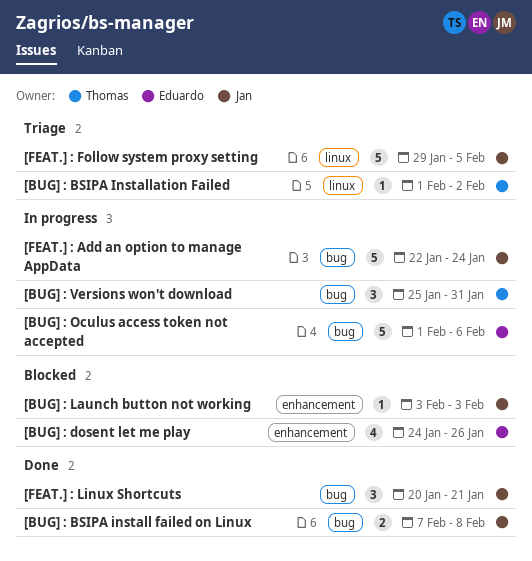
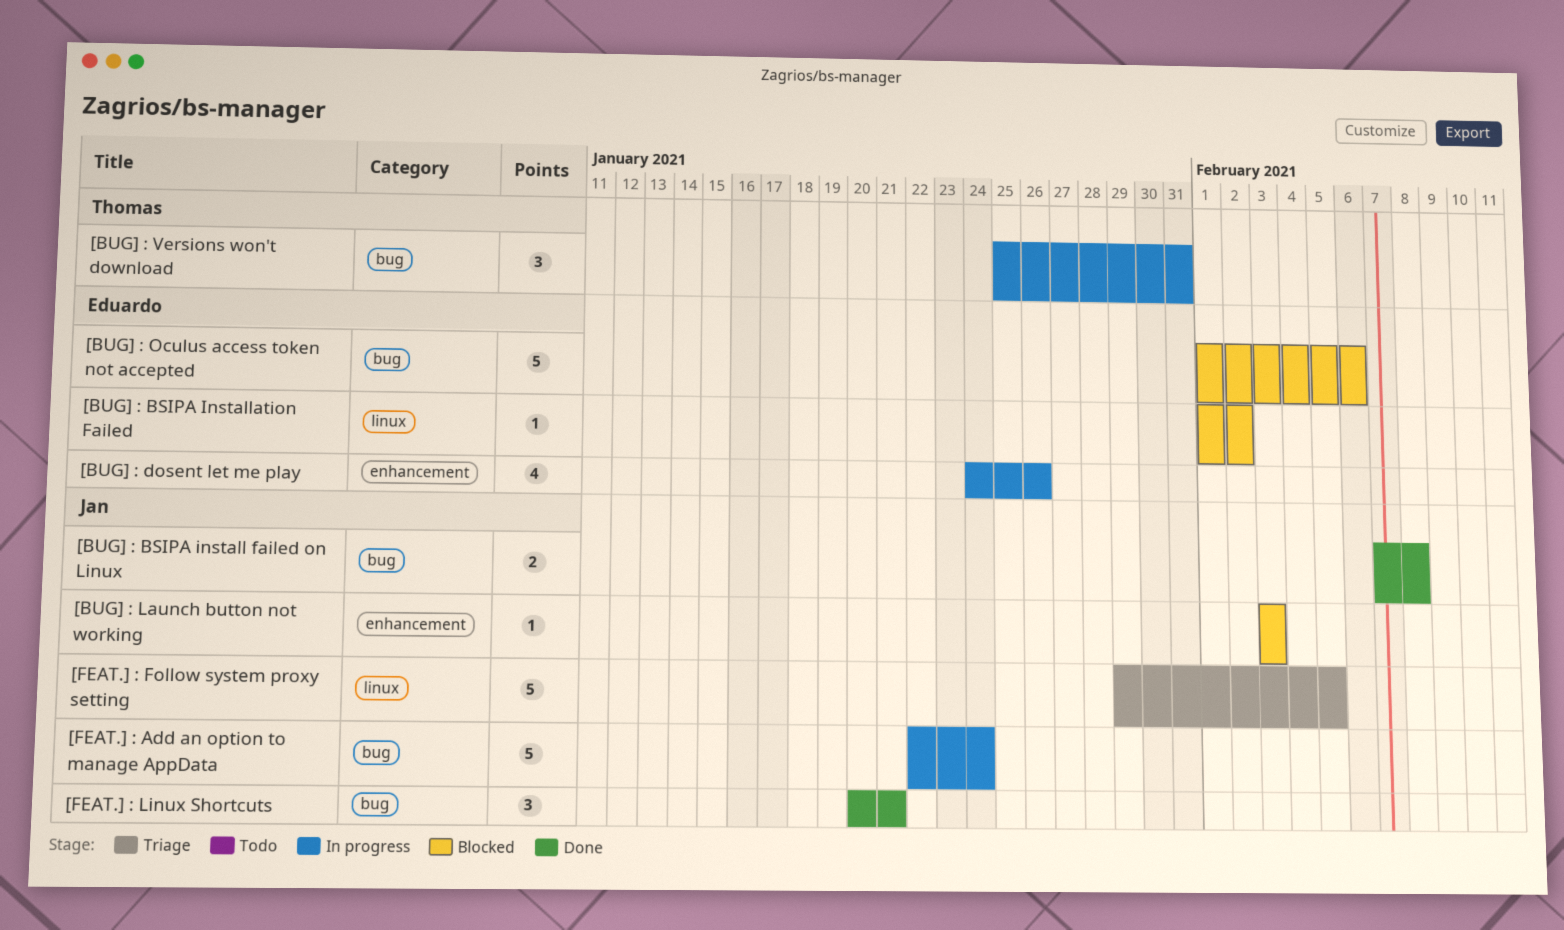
[BUG] : BSIPA Installation Failed, status: Triage -> Blocked
[BUG] : BSIPA Installation Failed, owner: Thomas -> Eduardo
[BUG] : dosent let me play, status: Blocked -> In progress
[BUG] : Oculus access token not accepted, status: In progress -> Blocked

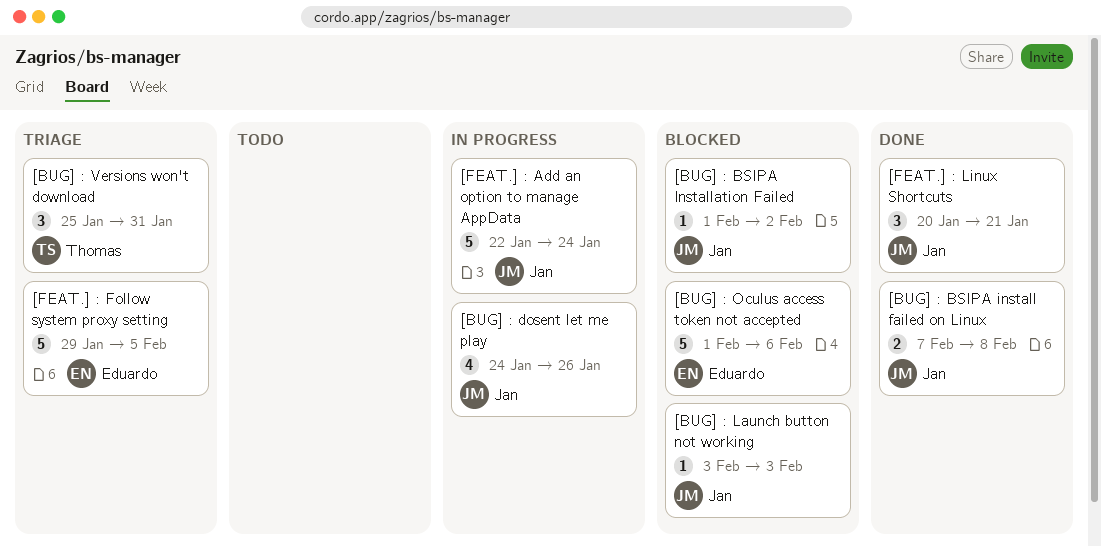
[BUG] : BSIPA Installation Failed, owner: Eduardo -> Jan
[BUG] : dosent let me play, owner: Eduardo -> Jan
[BUG] : Versions won't download, status: In progress -> Triage
[FEAT.] : Follow system proxy setting, owner: Jan -> Eduardo

